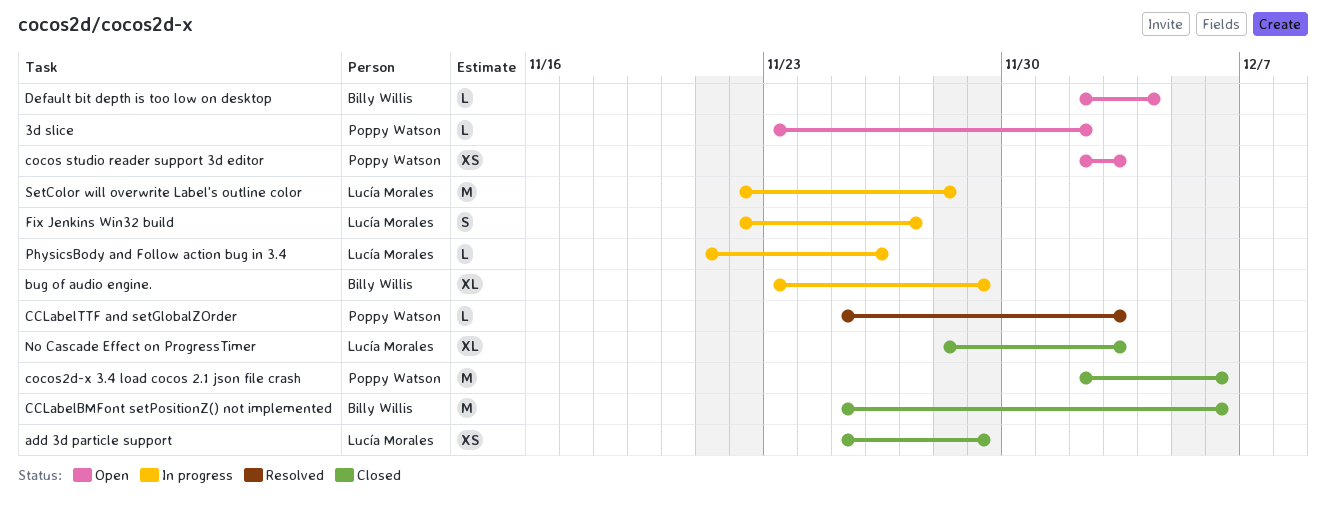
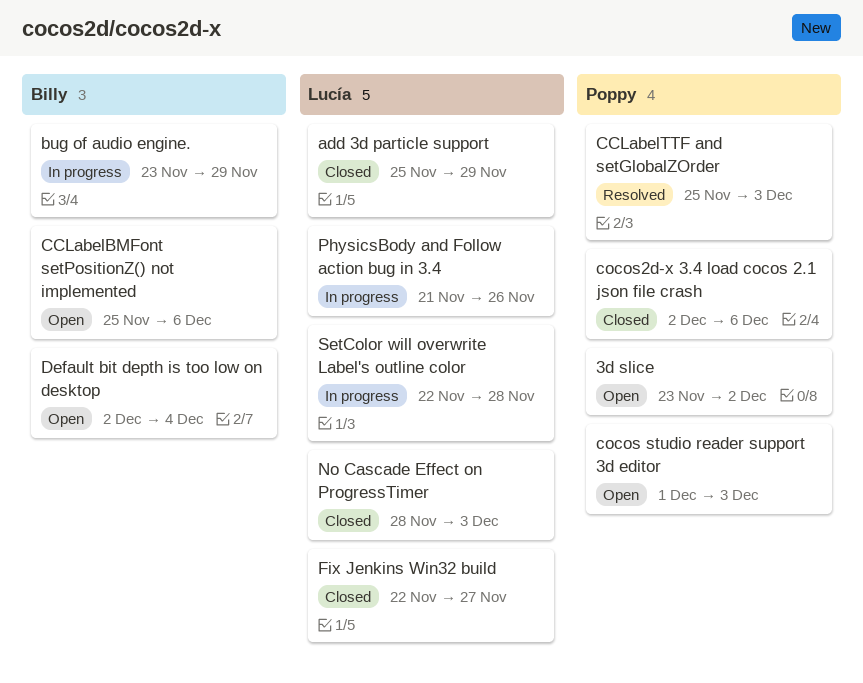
CCLabelBMFont setPositionZ() not implemented, status: Closed -> Open
cocos studio reader support 3d editor, start: Dec 2 -> Dec 1
Fix Jenkins Win32 build, status: In progress -> Closed

